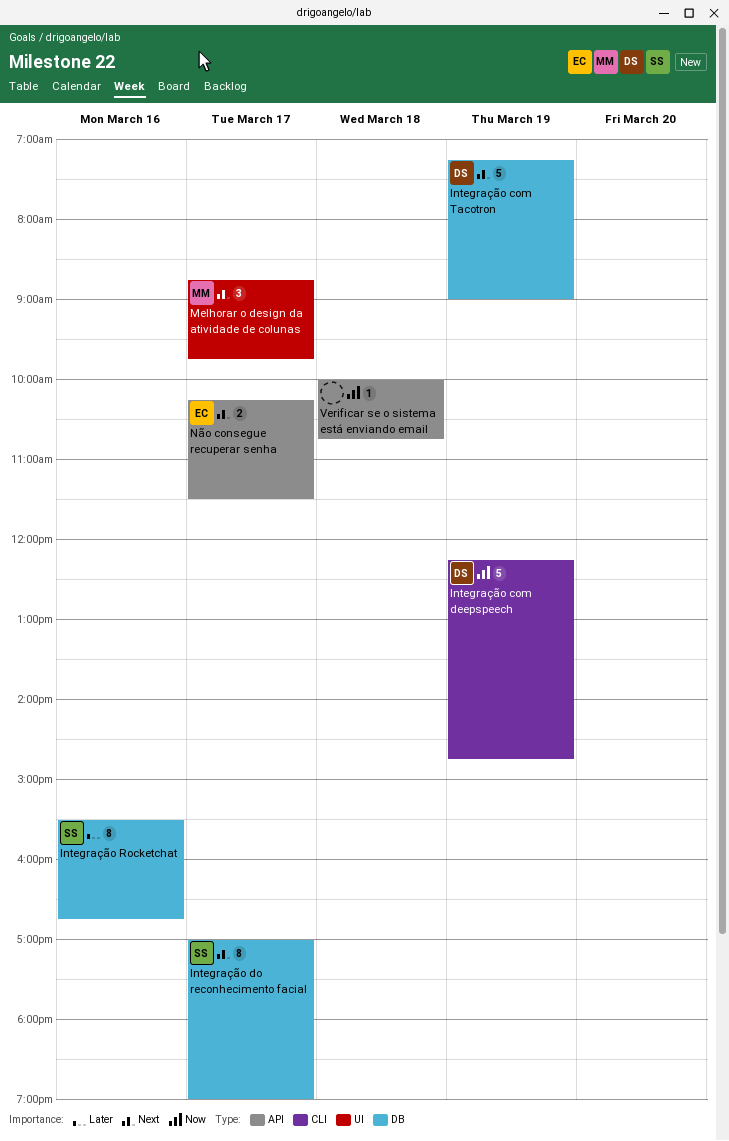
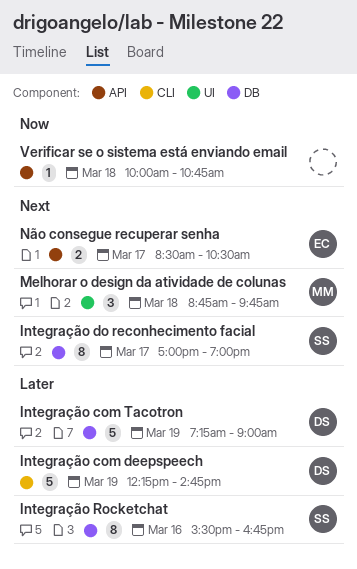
Integração com deepspeech, priority: Now -> Later
Integração com Tacotron, priority: Next -> Later
Melhorar o design da atividade de colunas, day: Mar 17 -> Mar 18
Não consegue recuperar senha, begins: 10:15 -> 08:30
Não consegue recuperar senha, ends: 11:30 -> 10:30

